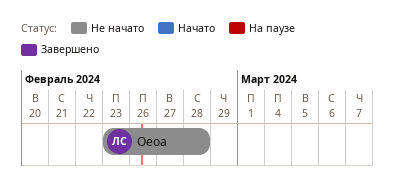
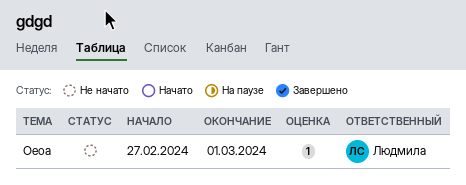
Оеоа, start: Feb 23 -> Feb 27
Оеоа, due: Feb 28 -> Mar 1

